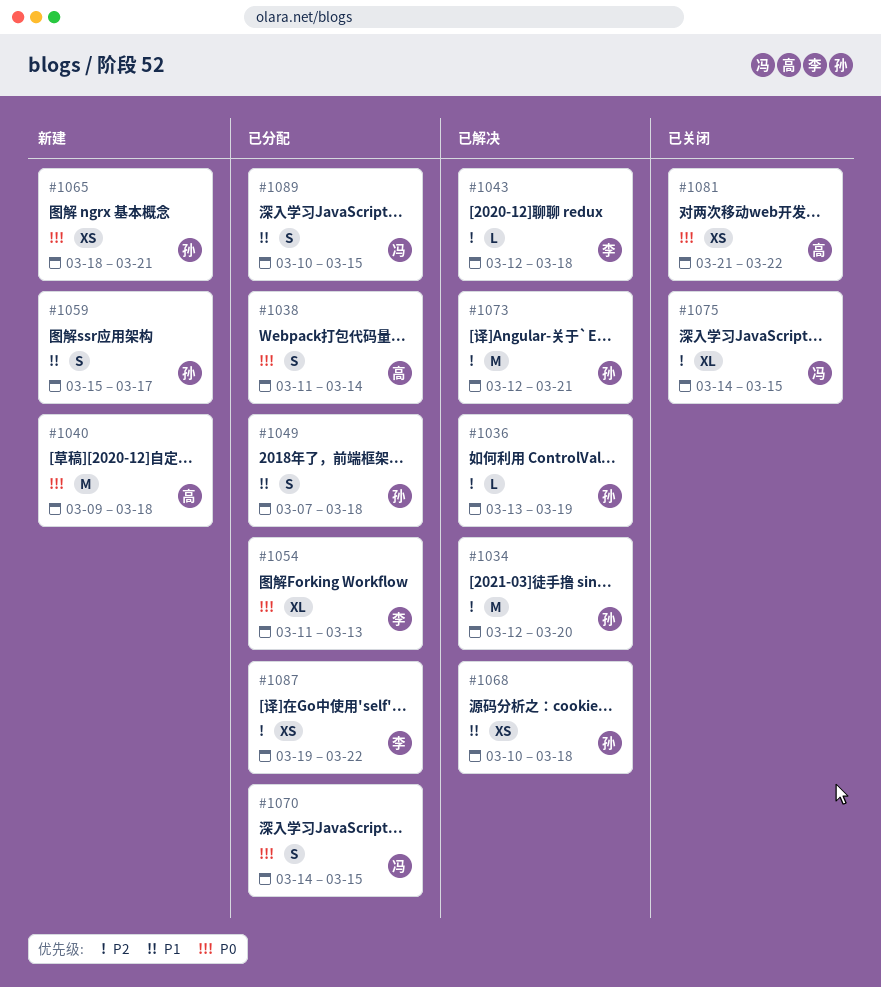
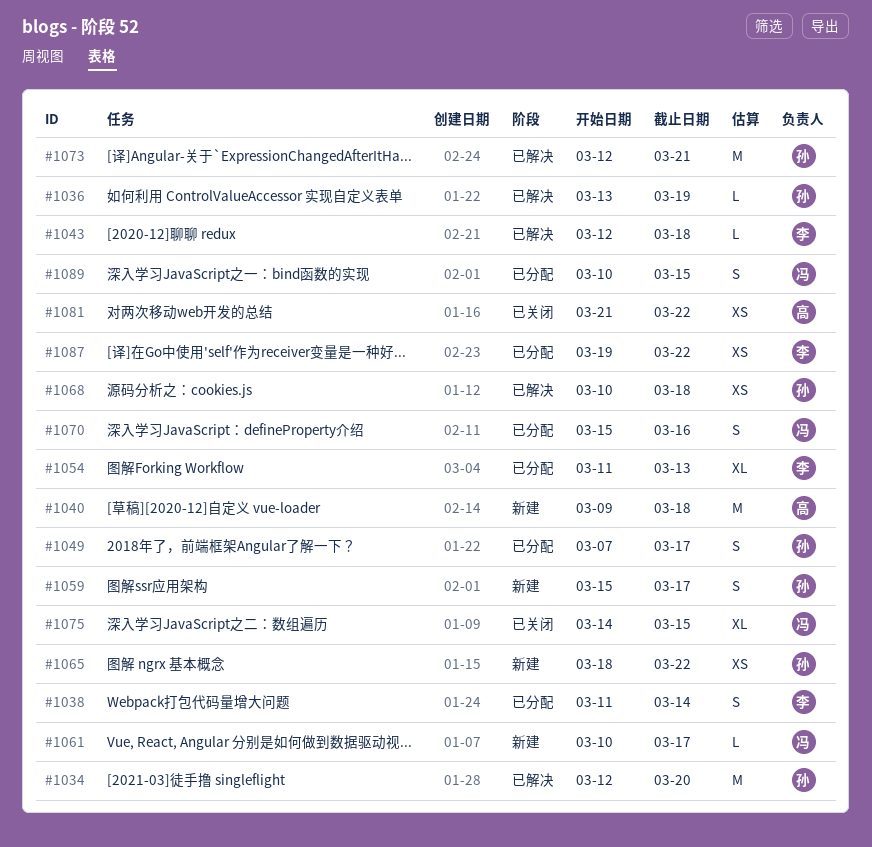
#1038, owner: 高 -> 李
#1049, due: Mar 18 -> Mar 17
#1061: none -> present
#1065, due: Mar 21 -> Mar 22
#1070, start: Mar 14 -> Mar 15
#1070, due: Mar 15 -> Mar 16

